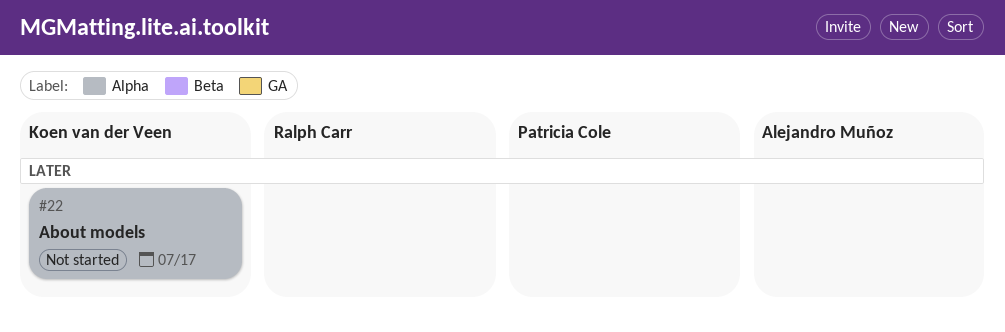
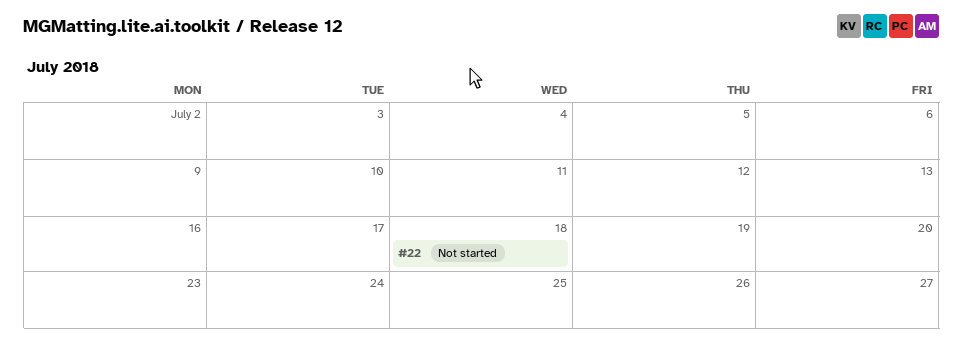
#22, due: Jul 17 -> Jul 18

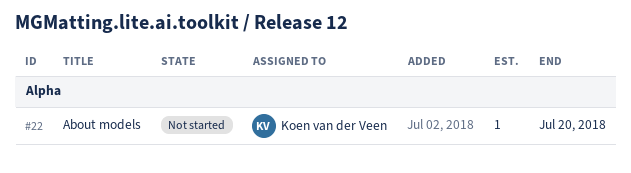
#22, due: Jul 18 -> Jul 20

